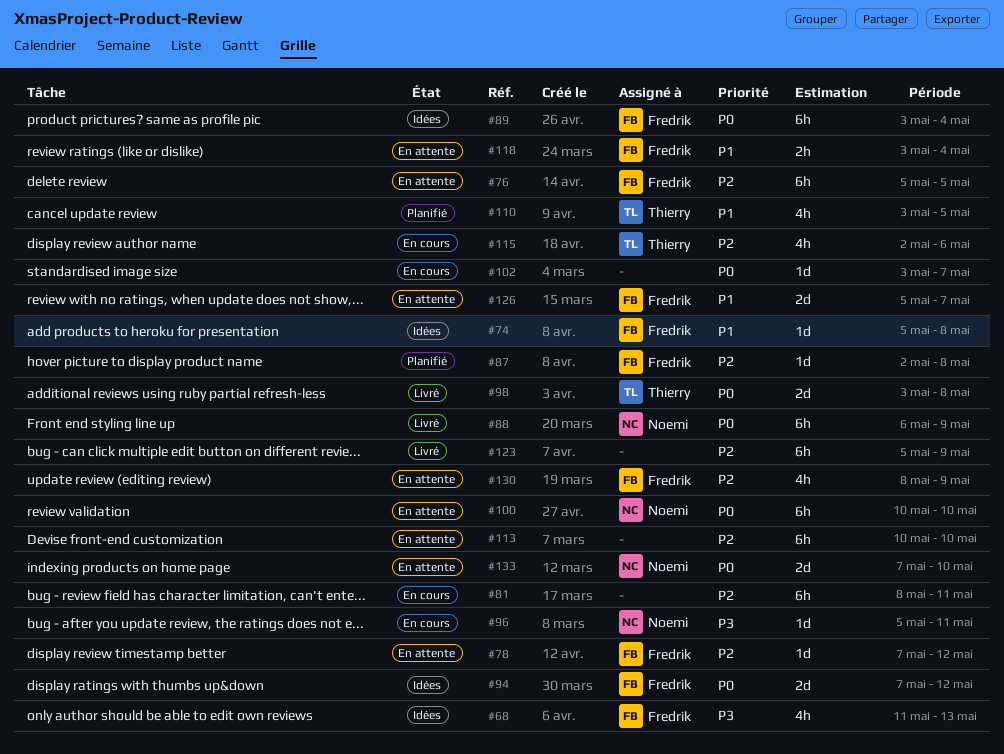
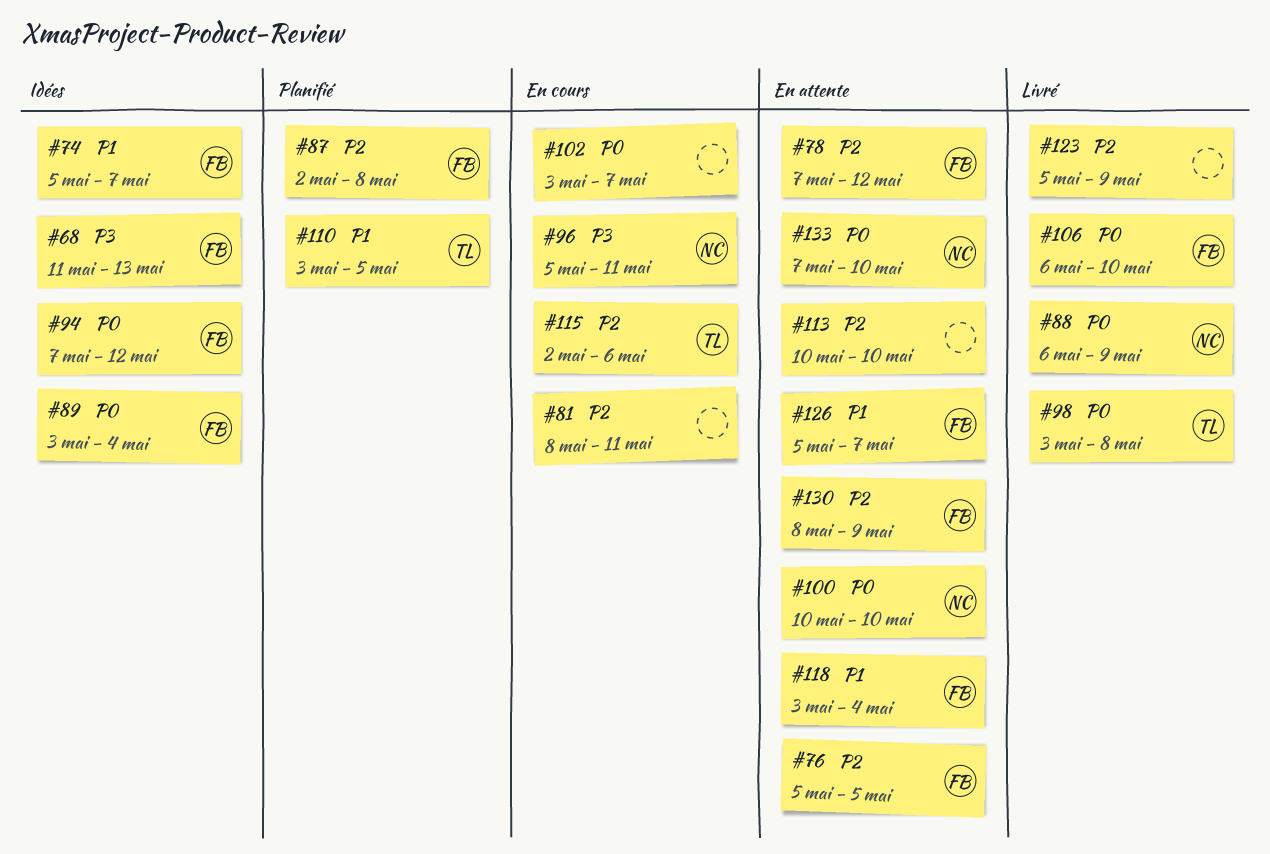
#74, due: May 8 -> May 7
#106: none -> present

